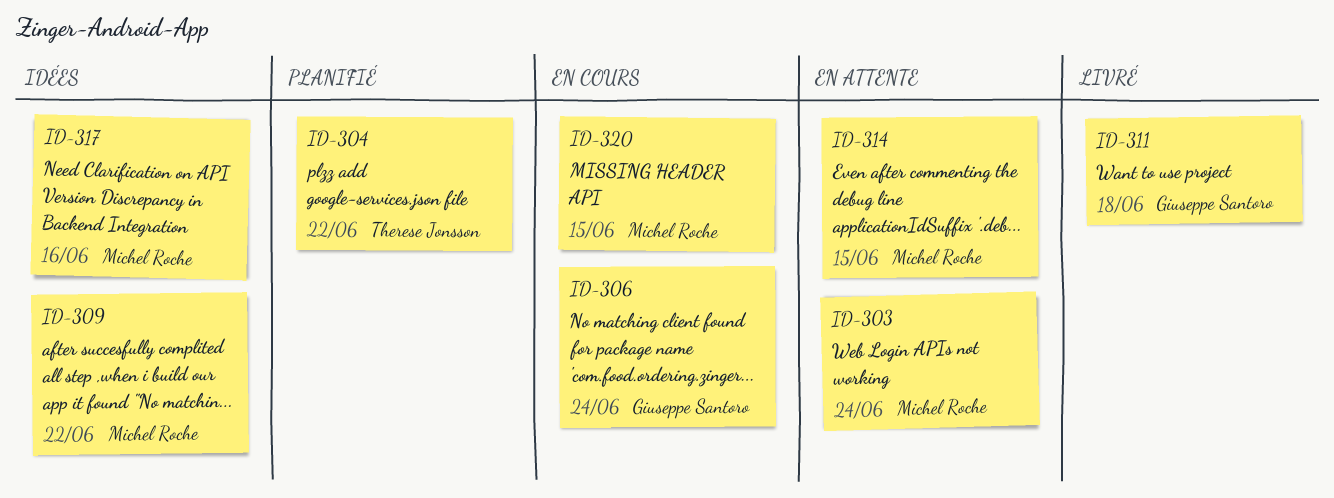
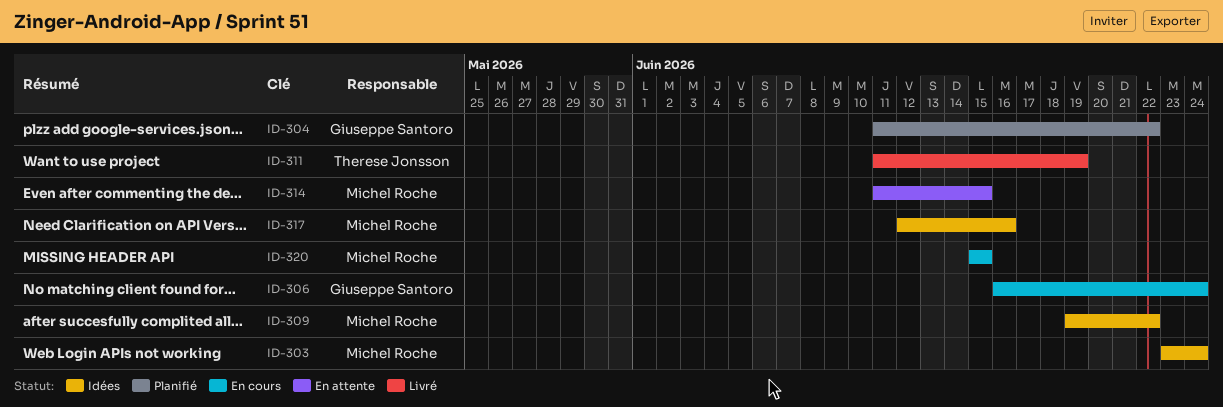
ID-303, status: En attente -> Idées
ID-304, owner: Therese Jonsson -> Giuseppe Santoro
ID-311, owner: Giuseppe Santoro -> Therese Jonsson
ID-311, due: Jun 18 -> Jun 19

